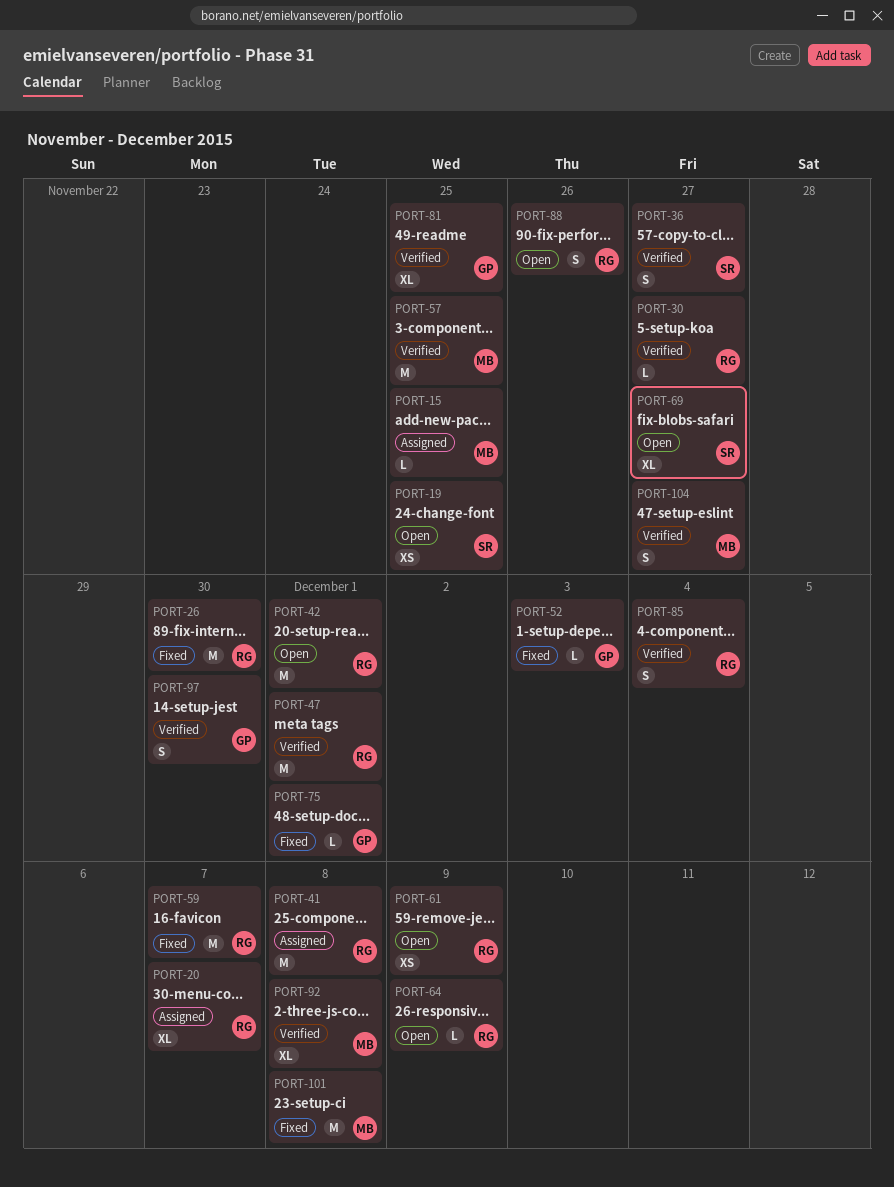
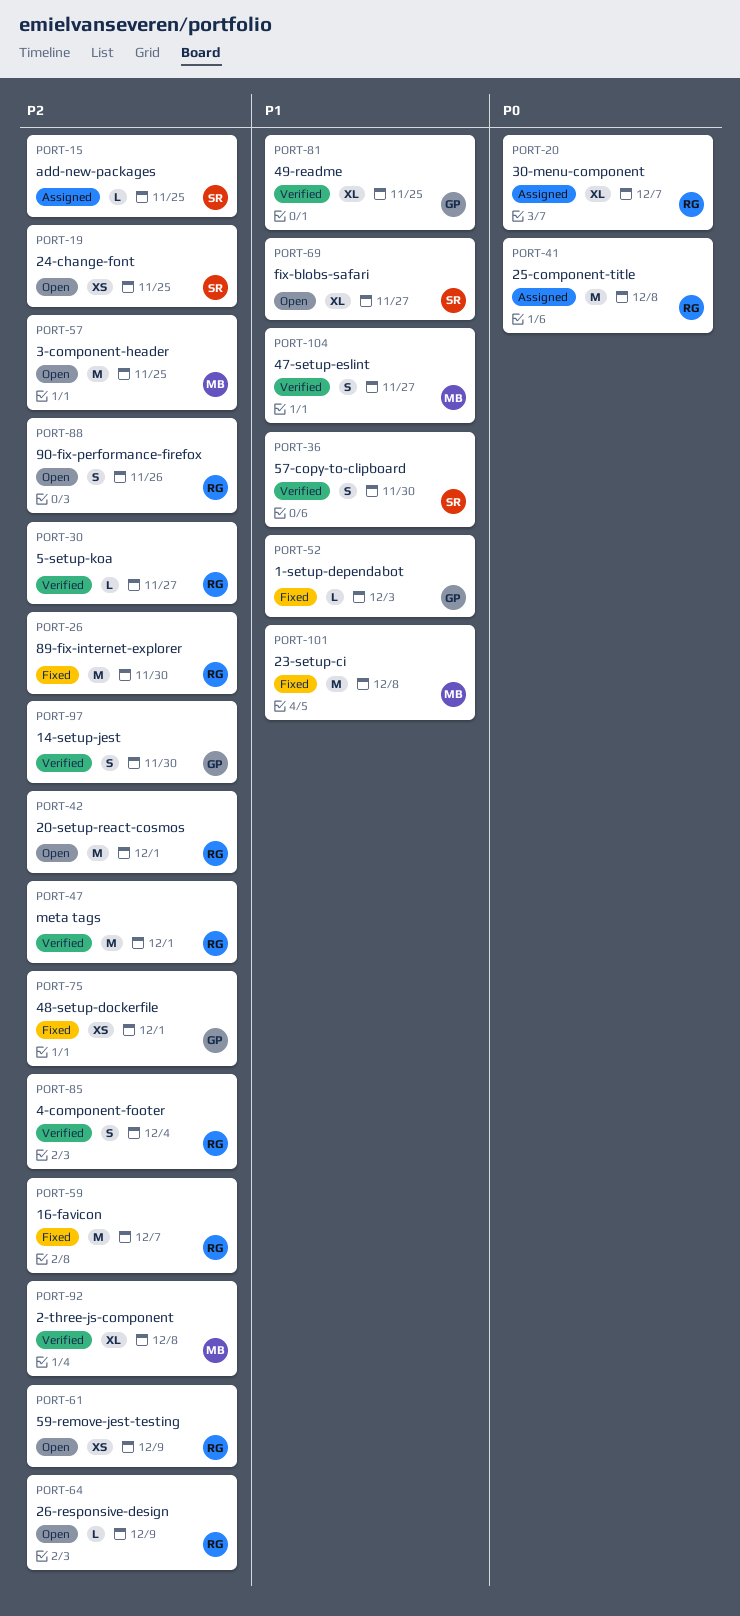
PORT-15, owner: MB -> SR
PORT-36, due: Nov 27 -> Nov 30
PORT-57, status: Verified -> Open
PORT-75, estimate: L -> XS

